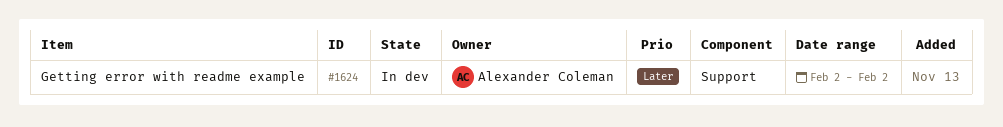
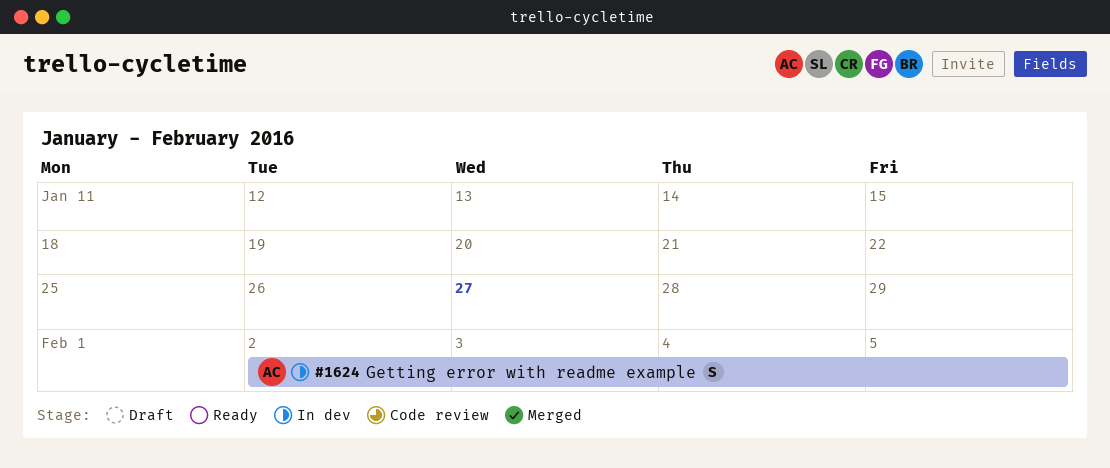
#1624, due: Feb 2 -> Feb 5

